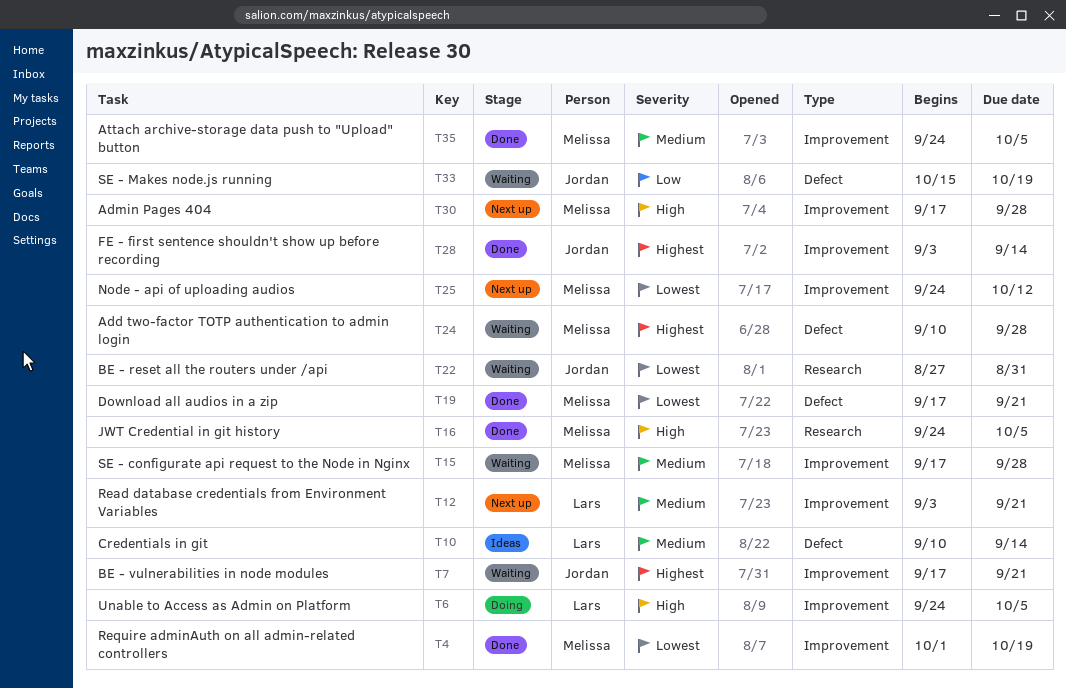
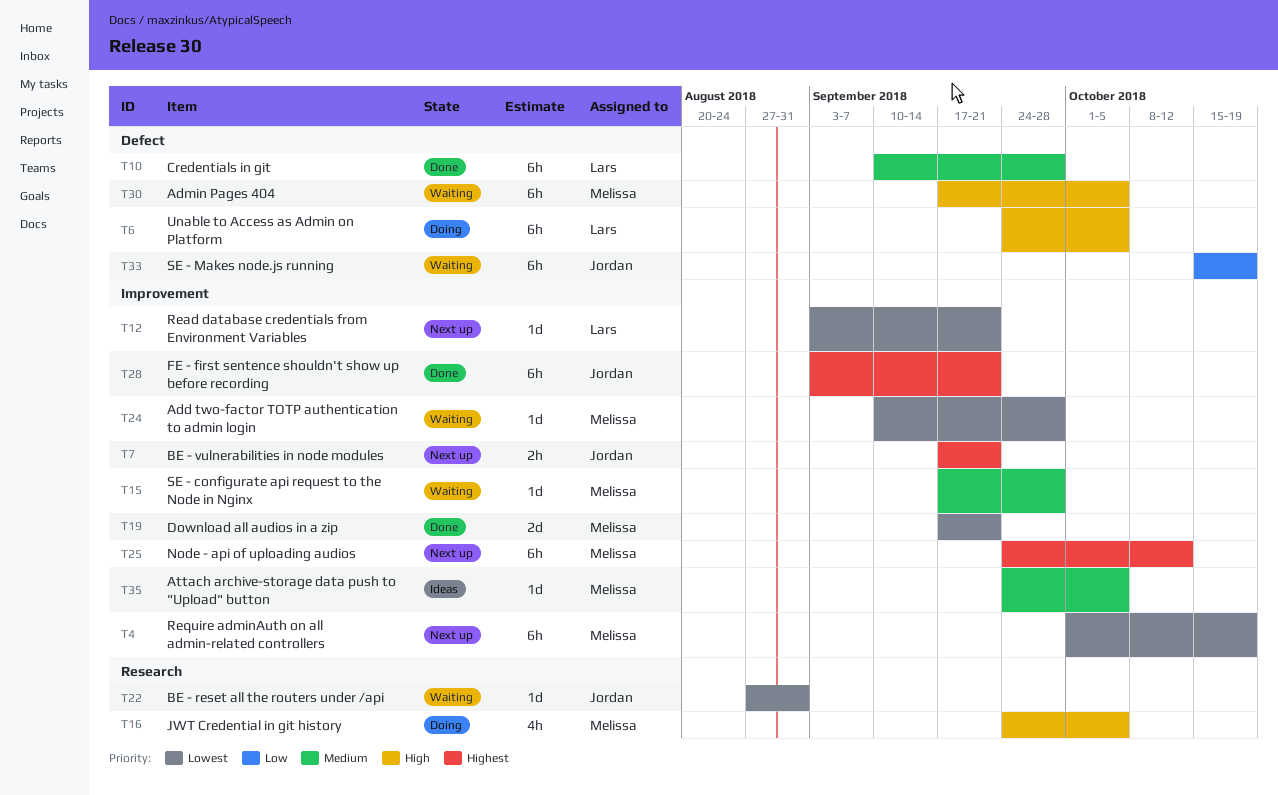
T4, status: Done -> Next up
T6, label: Improvement -> Defect
T7, status: Waiting -> Next up
T10, status: Ideas -> Done
T10, due: Sep 14 -> Sep 28
T12, priority: Medium -> Lowest
T16, status: Done -> Doing
T19, label: Defect -> Improvement
T24, priority: Highest -> Lowest
T24, label: Defect -> Improvement
T25, priority: Lowest -> Highest
T28, due: Sep 14 -> Sep 21
T30, status: Next up -> Waiting
T30, label: Improvement -> Defect
T30, due: Sep 28 -> Oct 5
T35, status: Done -> Ideas

